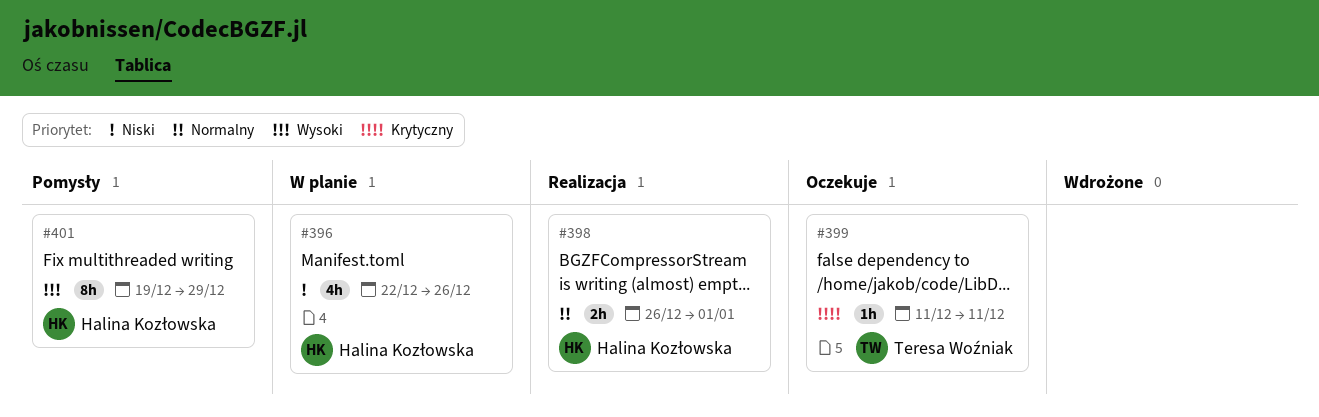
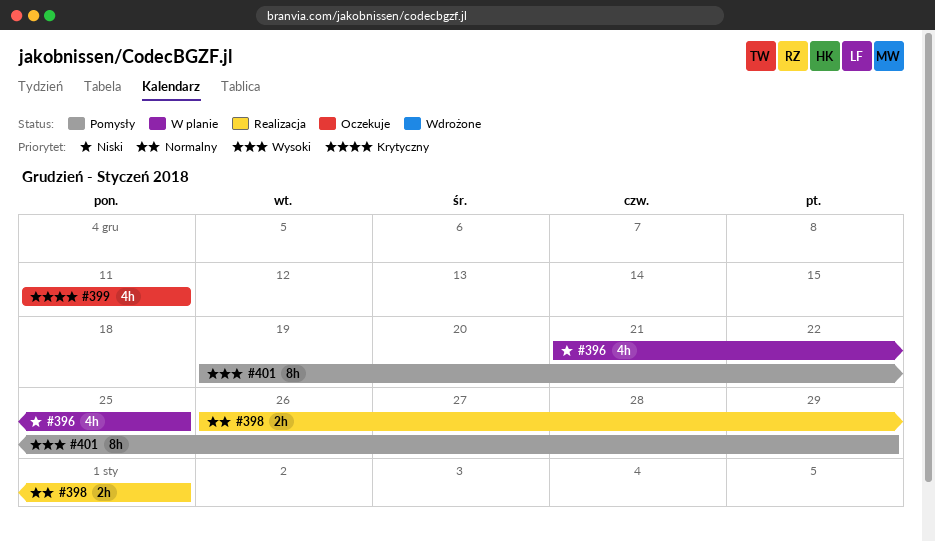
#396, start: Dec 22 -> Dec 21
#396, due: Dec 26 -> Dec 25
#399, estimate: 1h -> 4h

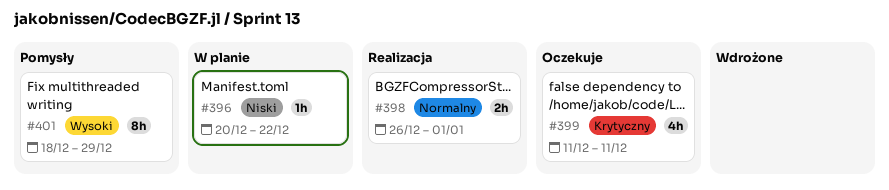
#396, estimate: 4h -> 1h
#396, start: Dec 21 -> Dec 20
#396, due: Dec 25 -> Dec 22
#401, start: Dec 19 -> Dec 18

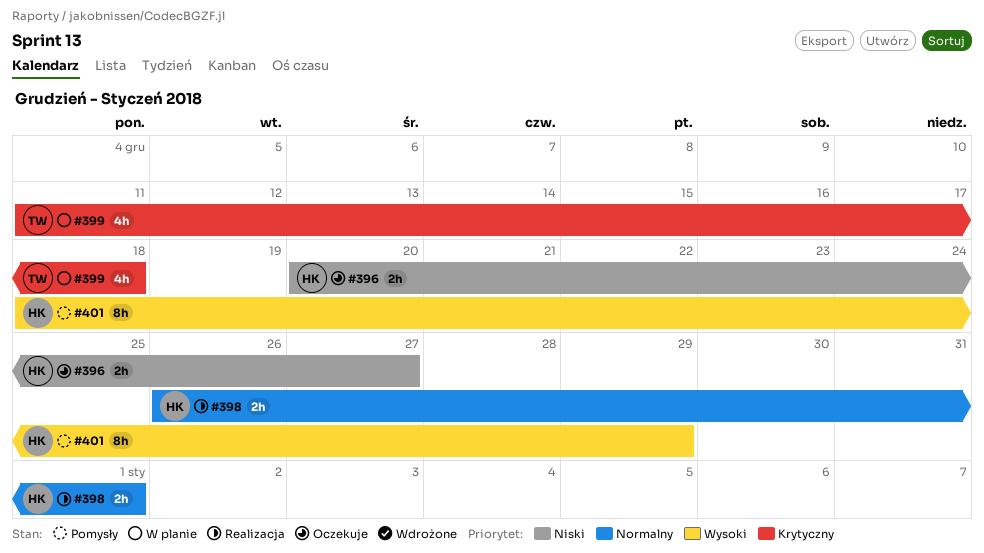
#396, status: W planie -> Oczekuje
#396, estimate: 1h -> 2h
#396, due: Dec 22 -> Dec 27
#399, status: Oczekuje -> W planie
#399, due: Dec 11 -> Dec 18

